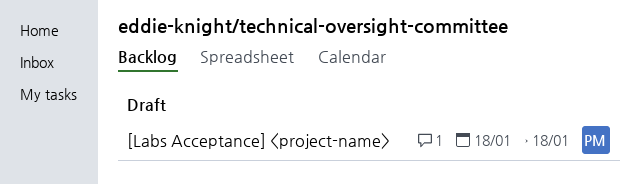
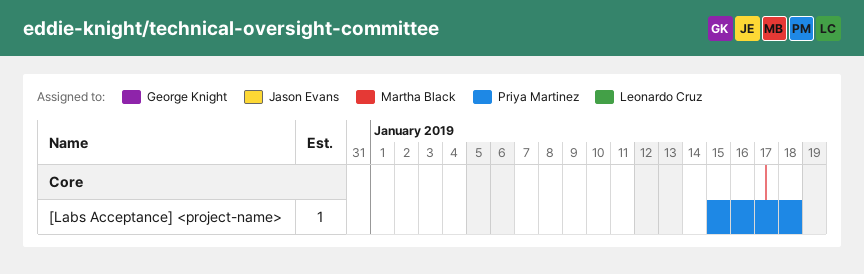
[Labs Acceptance] <project-name>, start: Jan 18 -> Jan 15

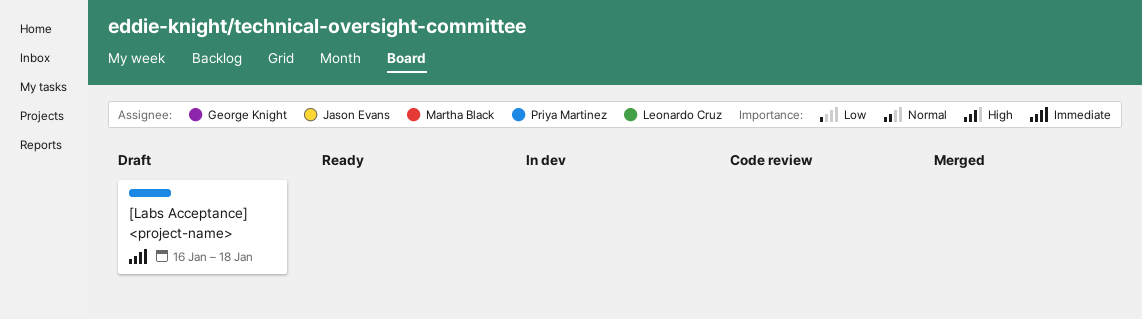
[Labs Acceptance] <project-name>, start: Jan 15 -> Jan 16

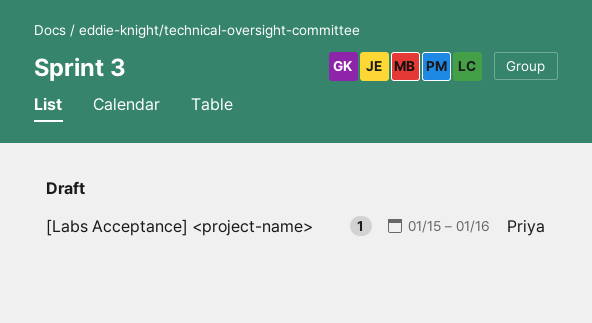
[Labs Acceptance] <project-name>, start: Jan 16 -> Jan 15
[Labs Acceptance] <project-name>, due: Jan 18 -> Jan 16

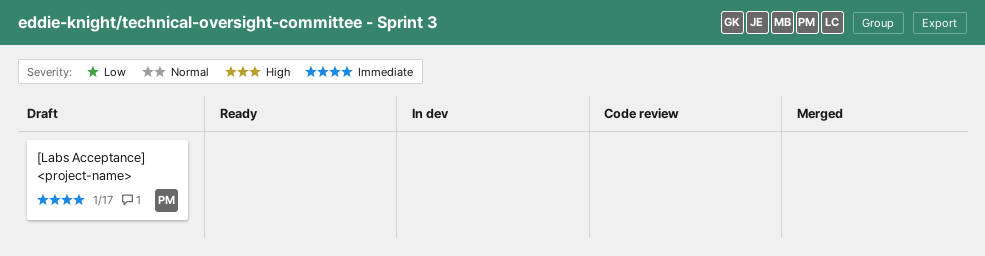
[Labs Acceptance] <project-name>, due: Jan 16 -> Jan 17

